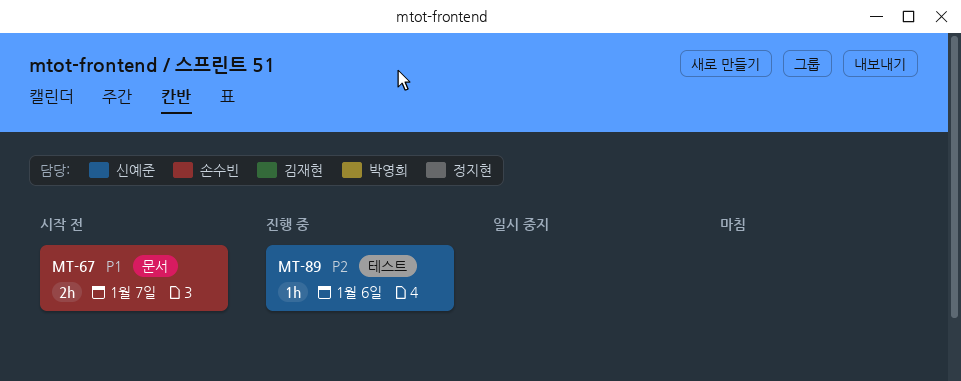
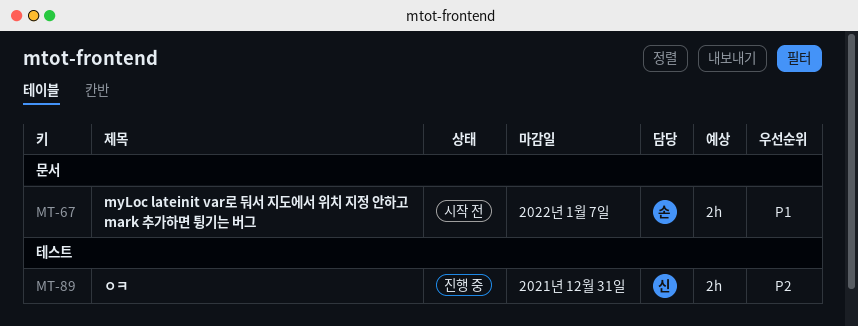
MT-89, estimate: 1h -> 2h
MT-89, due: Jan 6 -> Dec 31

